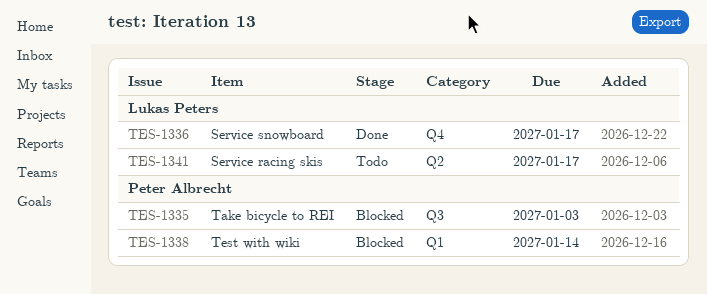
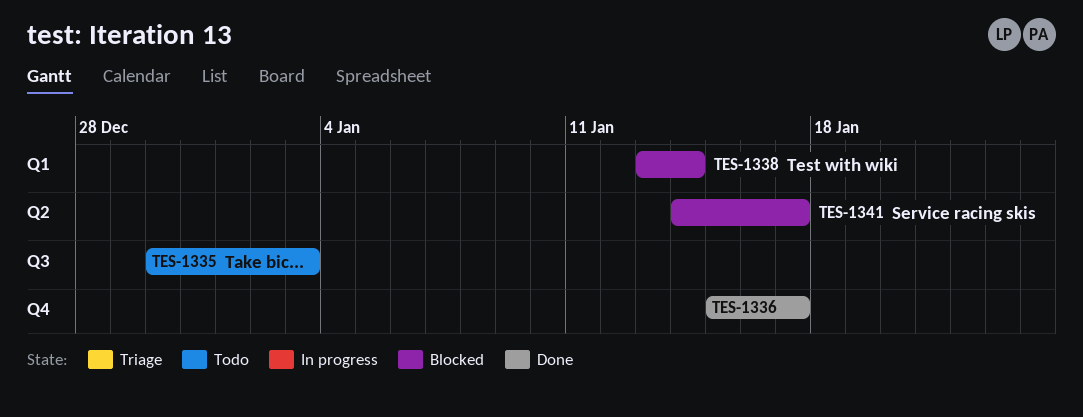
TES-1335, status: Blocked -> Todo
TES-1341, status: Todo -> Blocked

